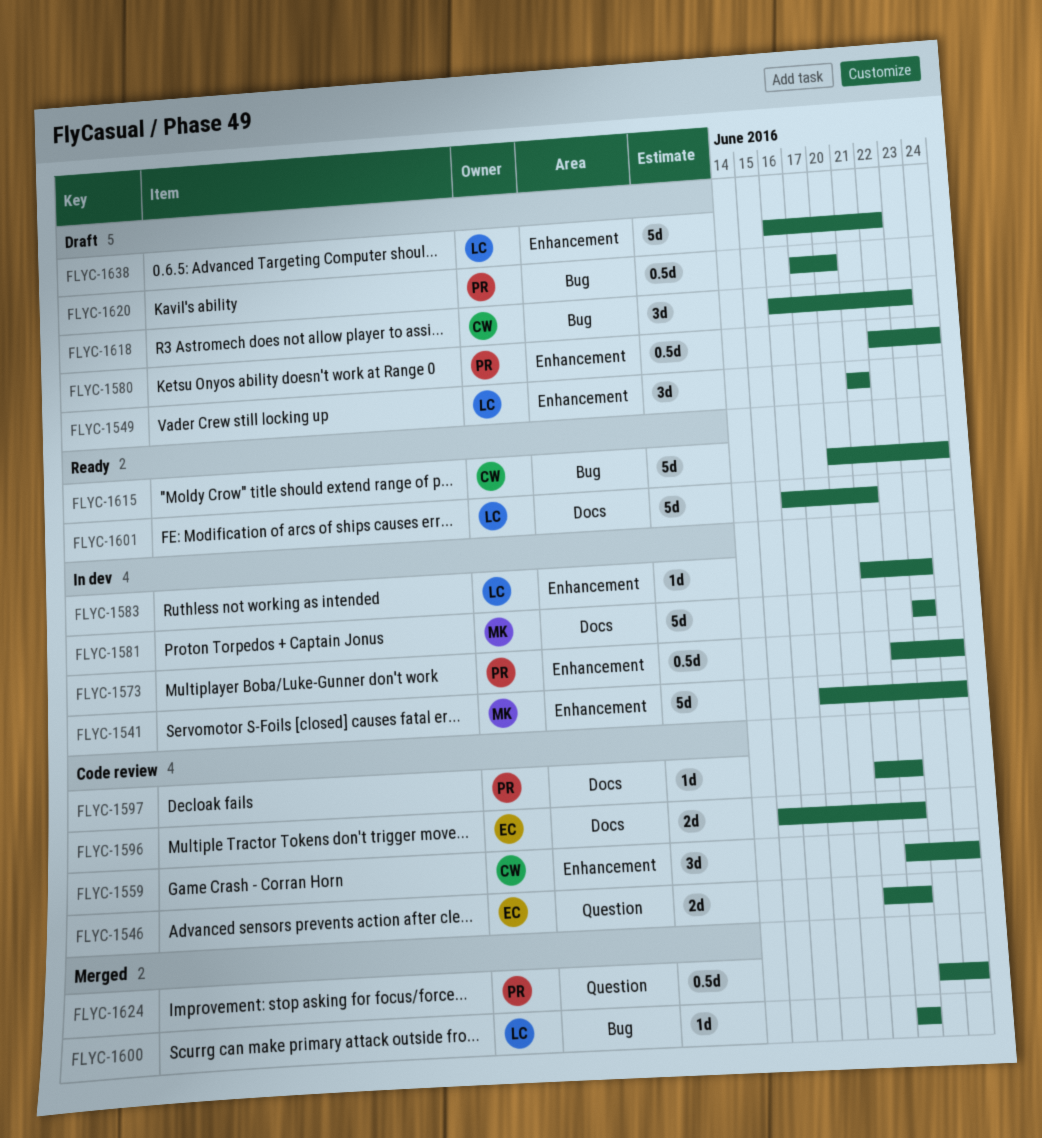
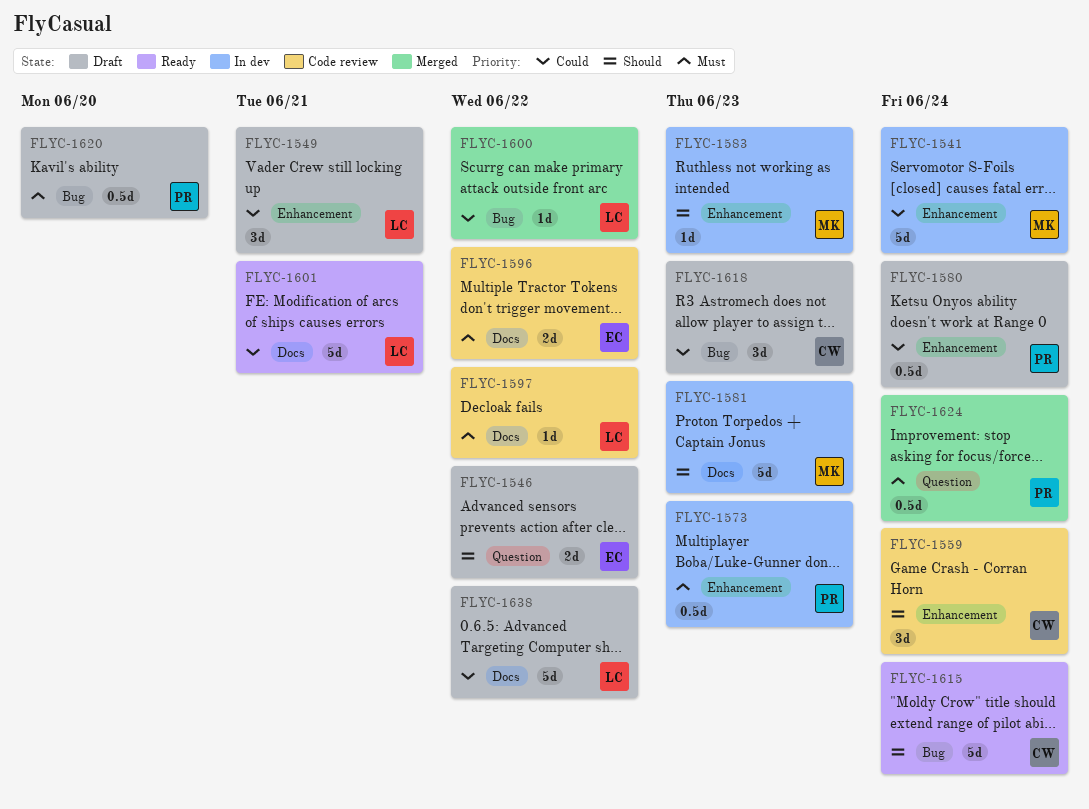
FLYC-1546, status: Code review -> Draft
FLYC-1573, due: Jun 24 -> Jun 23
FLYC-1583, owner: LC -> MK
FLYC-1597, owner: PR -> LC
FLYC-1638, label: Enhancement -> Docs

